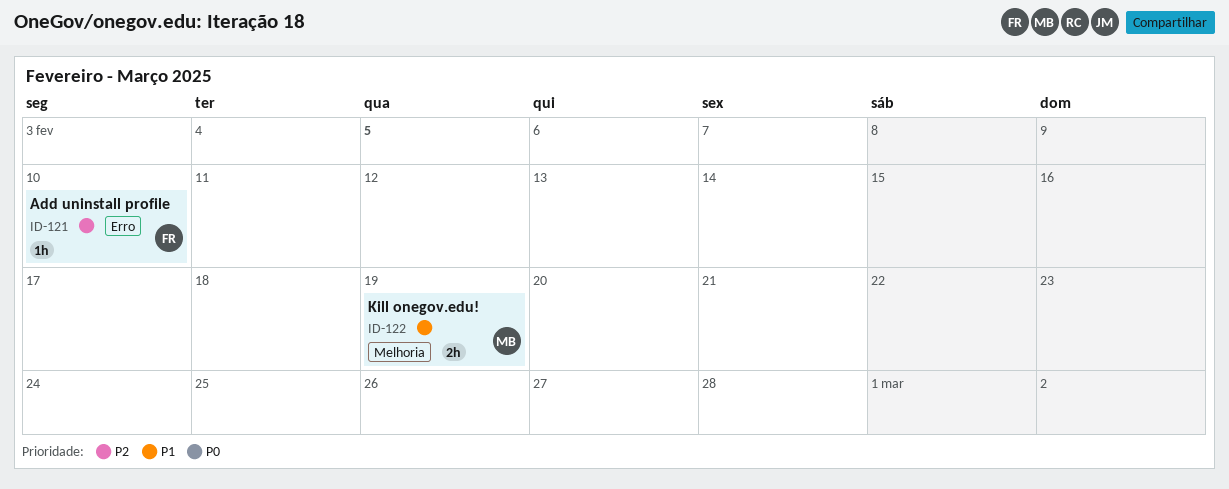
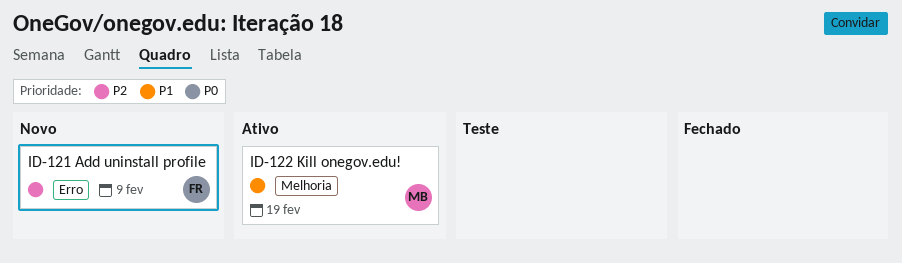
ID-121, due: Feb 10 -> Feb 9

